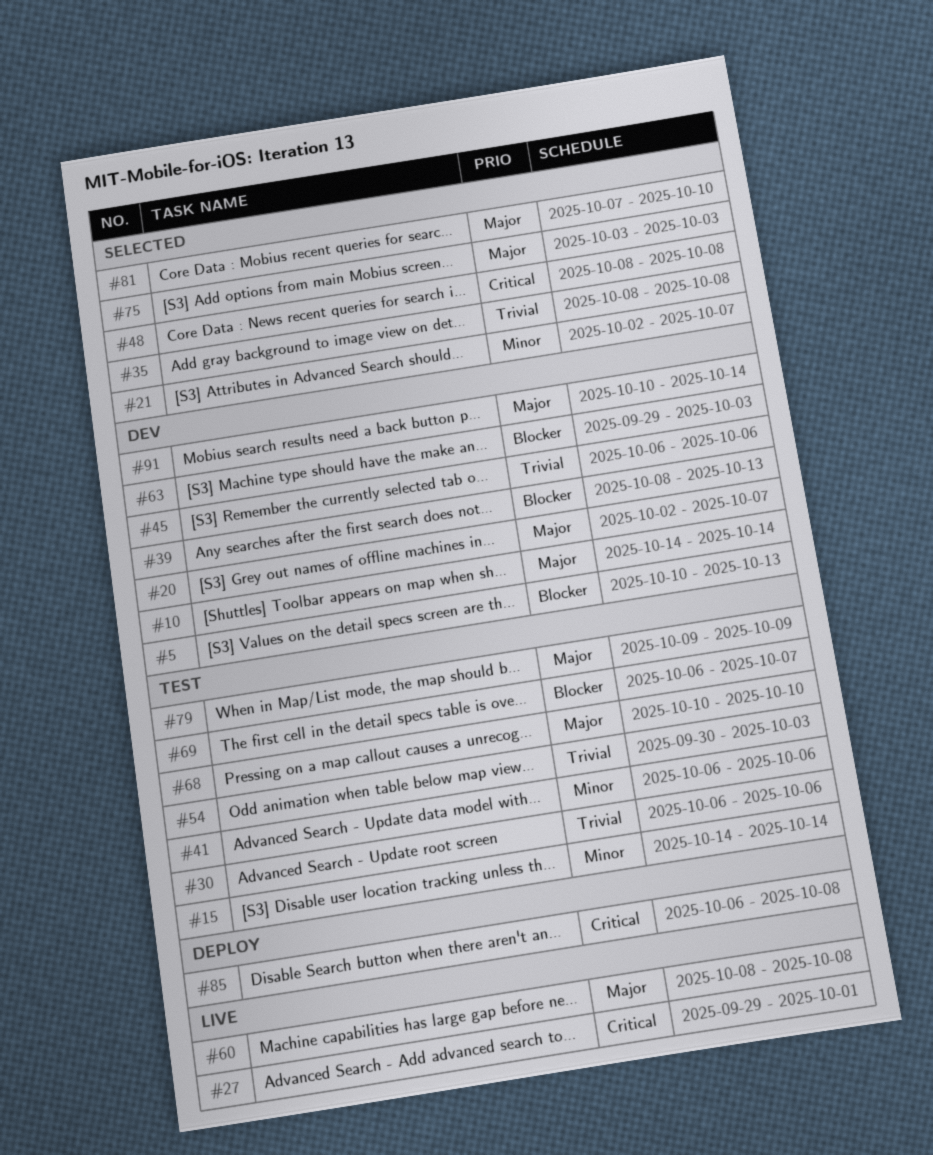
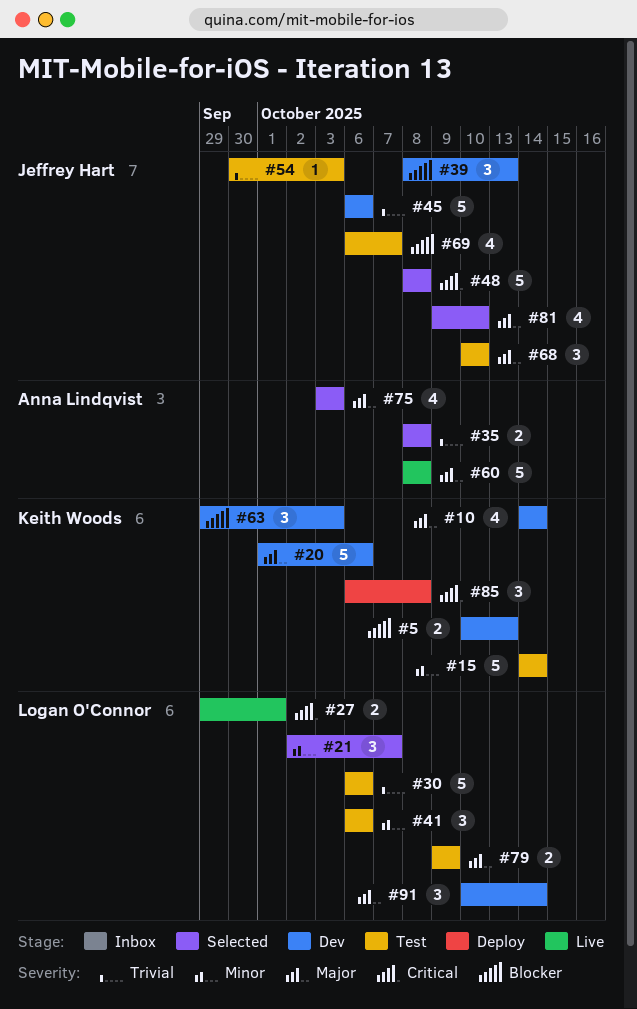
#20, start: Oct 2 -> Oct 1
#20, due: Oct 7 -> Oct 6
#81, start: Oct 7 -> Oct 9

